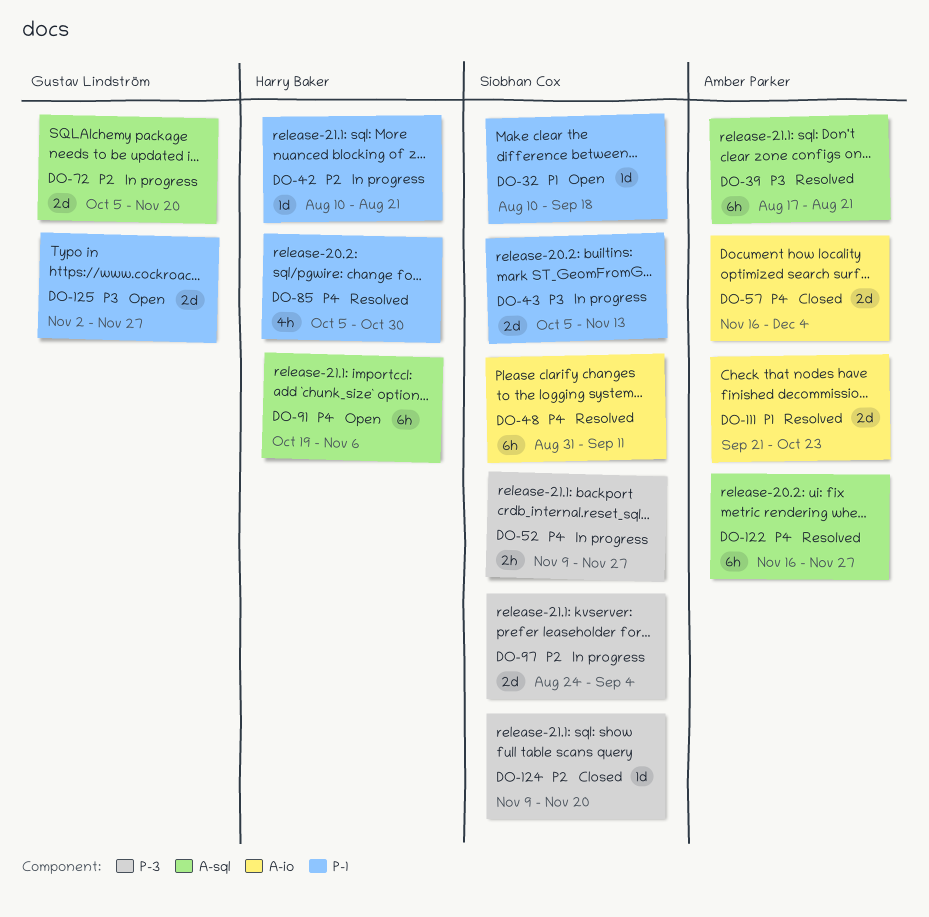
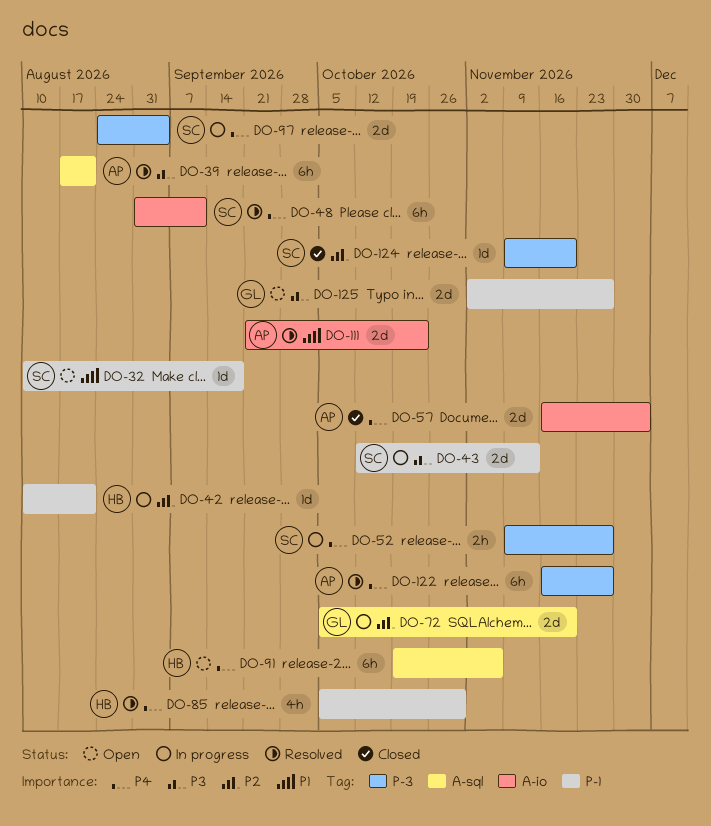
DO-43, start: Oct 5 -> Oct 12
DO-97, priority: P2 -> P4
DO-122, label: A-sql -> P-3

